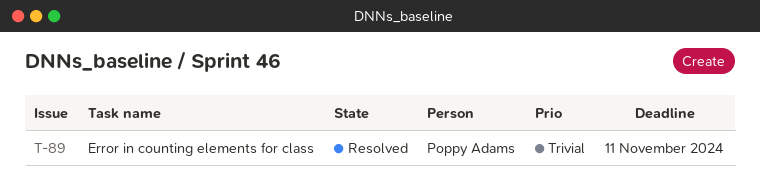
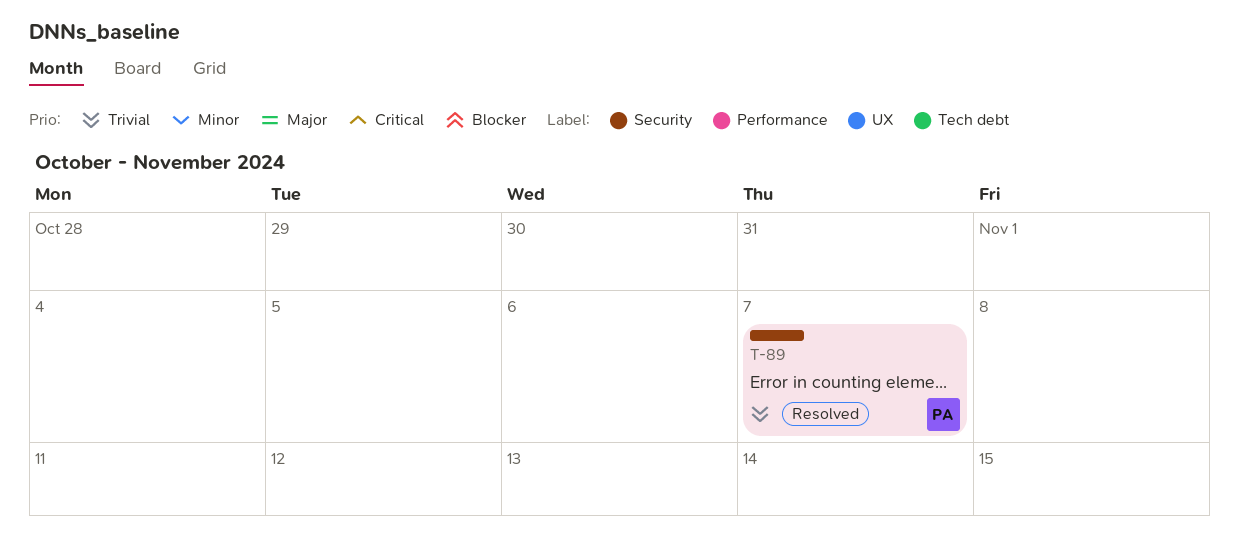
T-89, due: Nov 11 -> Nov 7

